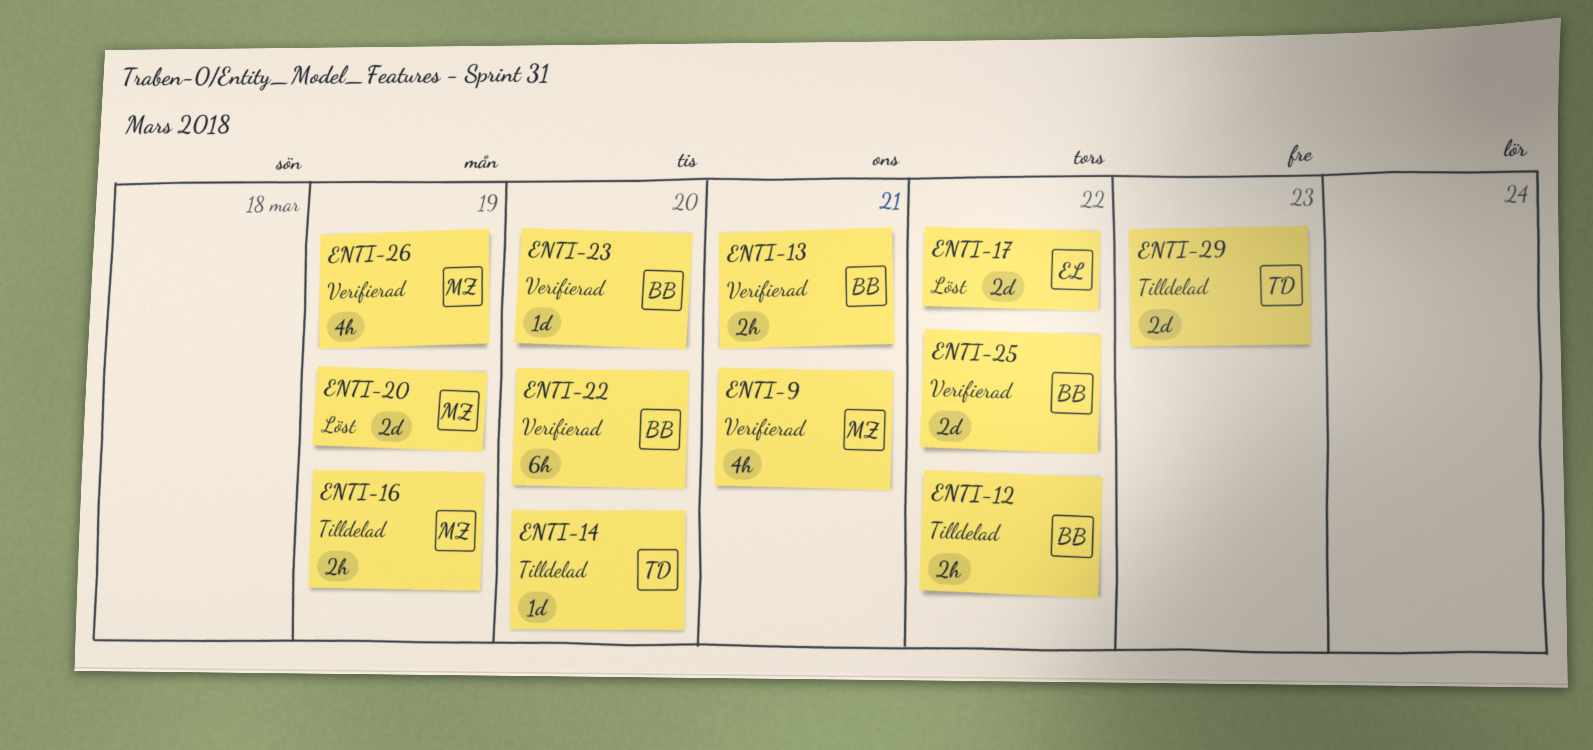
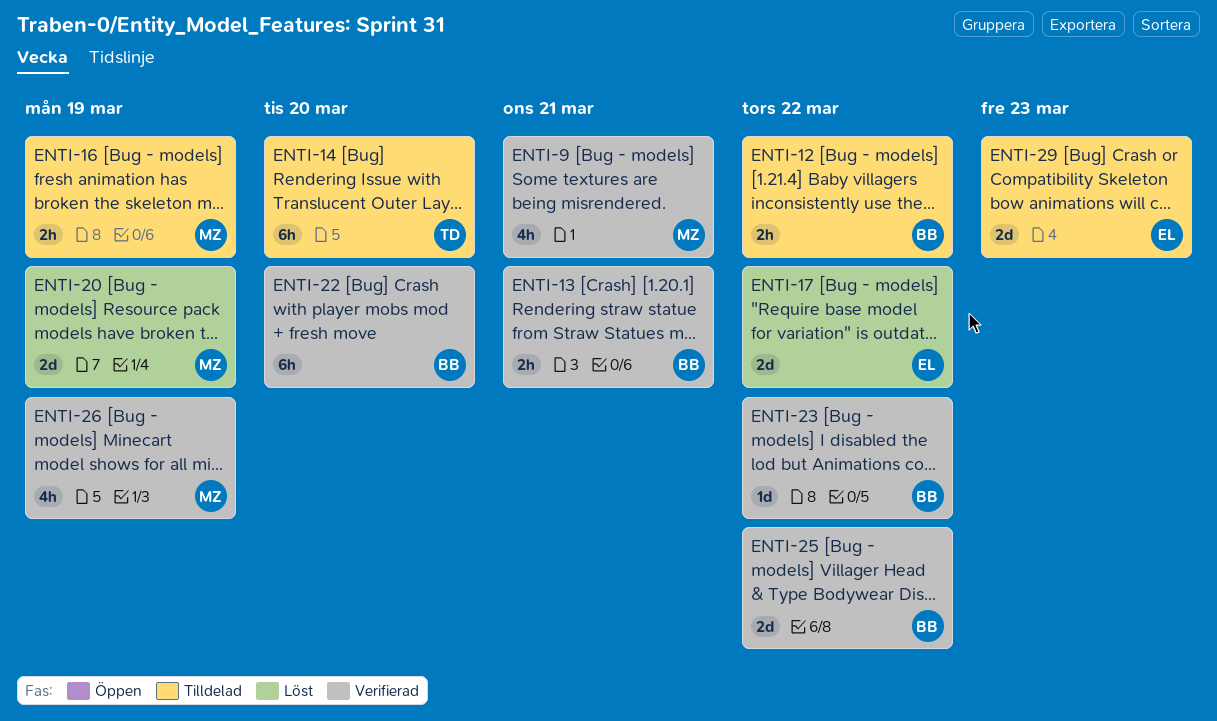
ENTI-14, estimate: 1d -> 6h
ENTI-23, due: Mar 20 -> Mar 22
ENTI-29, owner: TD -> EL

